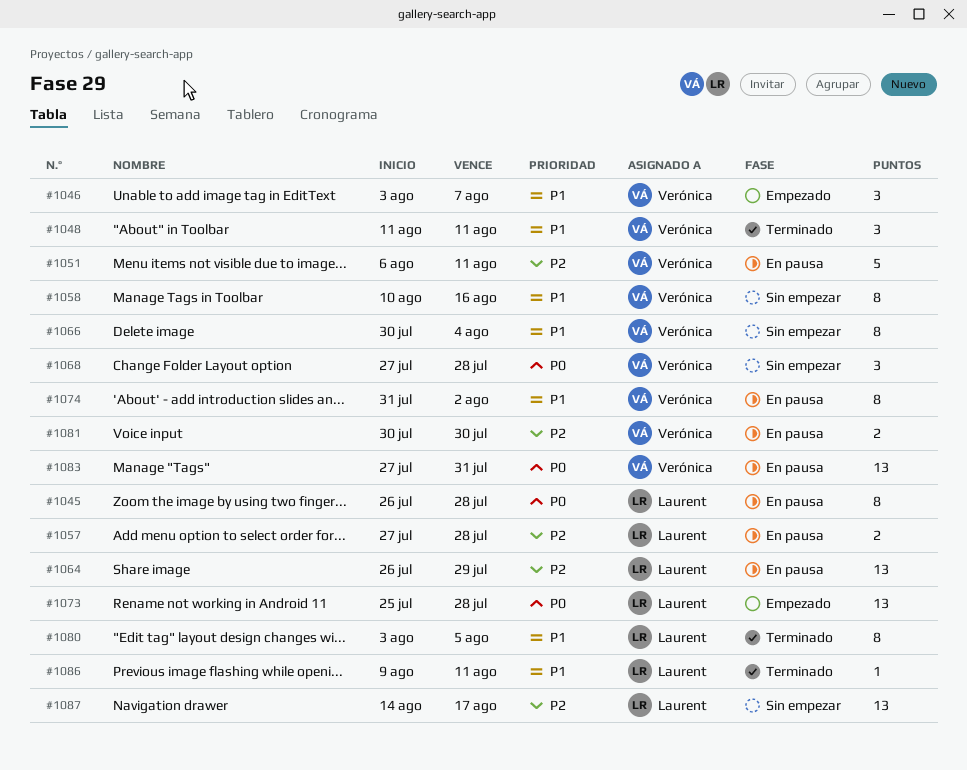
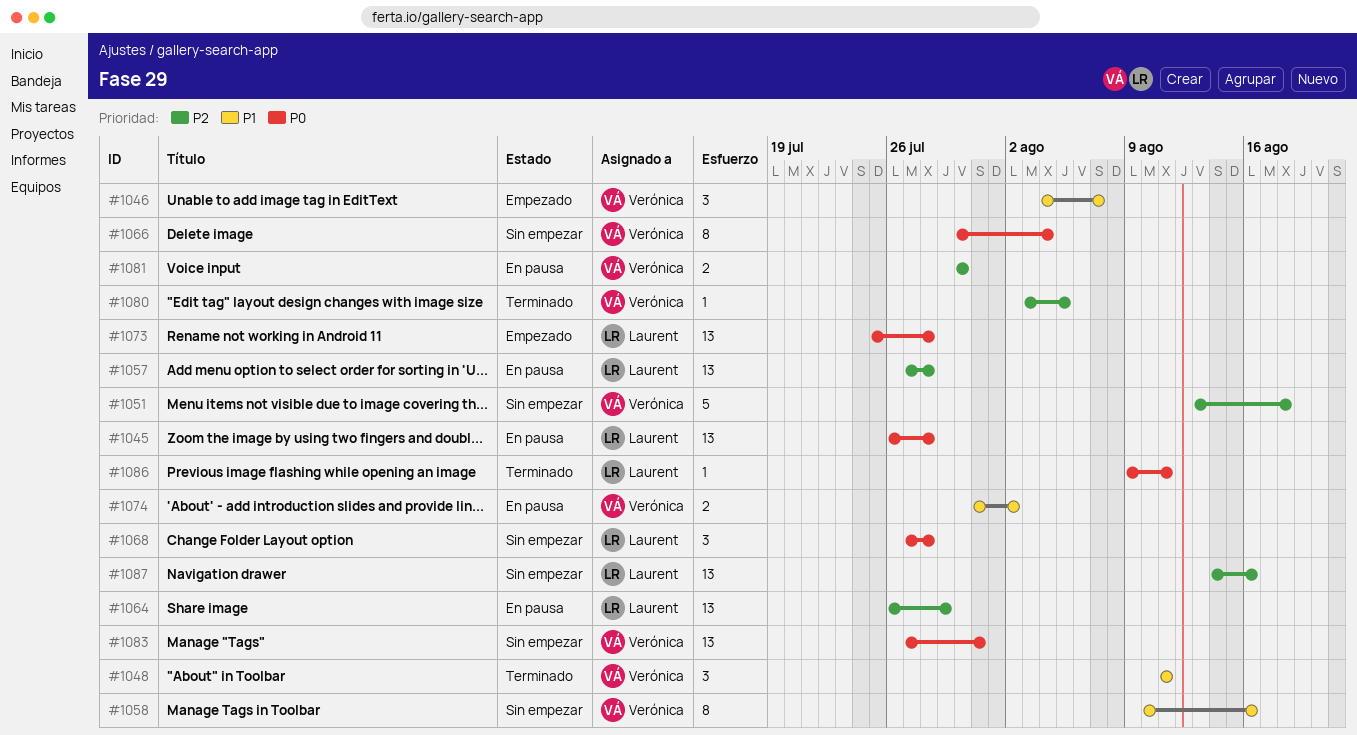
#1045, estimate: 8 -> 13
#1046, start: Aug 3 -> Aug 4
#1051, status: En pausa -> Sin empezar
#1051, start: Aug 6 -> Aug 13
#1051, due: Aug 11 -> Aug 18
#1057, estimate: 2 -> 13
#1066, priority: P1 -> P0
#1068, owner: Verónica -> Laurent
#1074, estimate: 8 -> 2
#1080, owner: Laurent -> Verónica
#1080, priority: P1 -> P2
#1080, estimate: 8 -> 1
#1083, status: En pausa -> Sin empezar
#1086, priority: P1 -> P0
#1087, due: Aug 17 -> Aug 16

